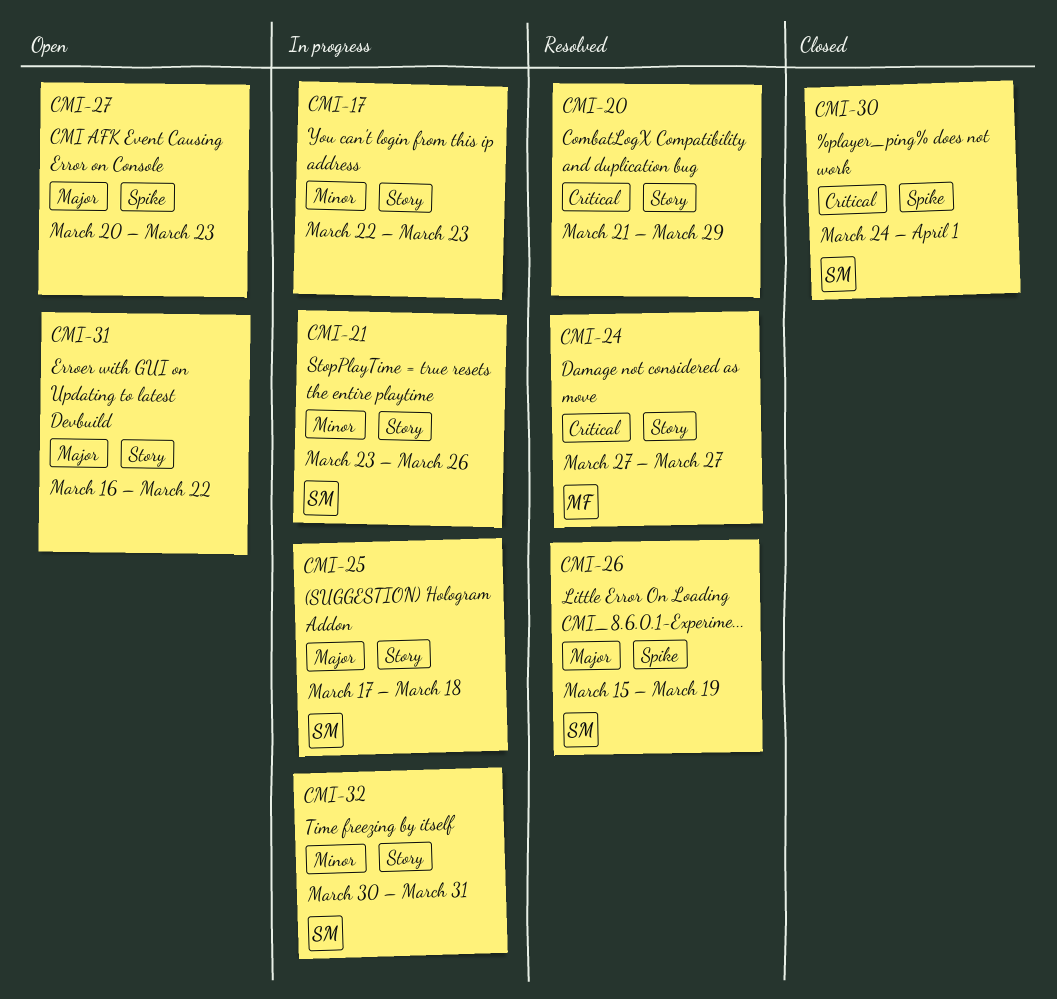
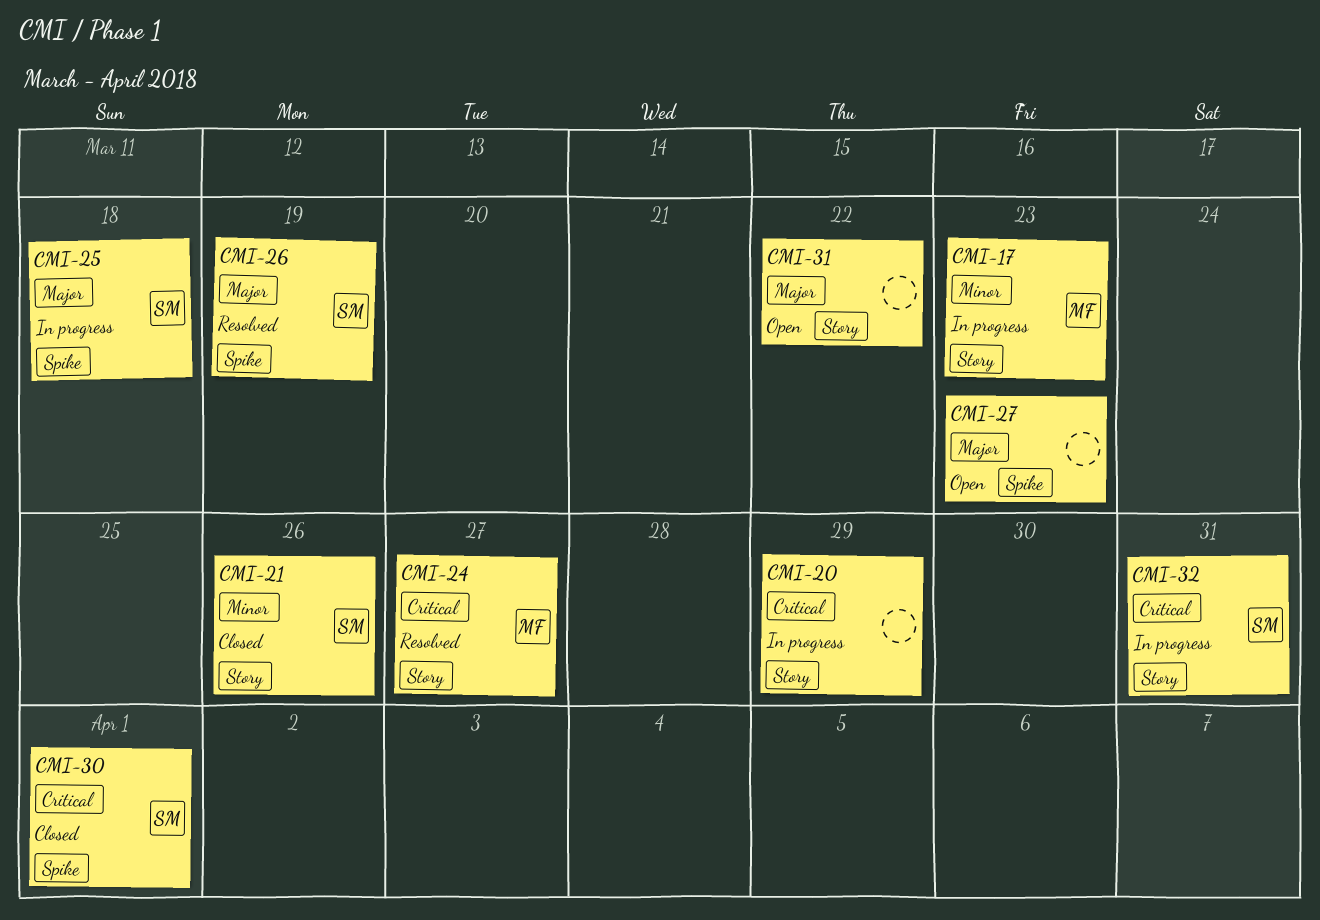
CMI-17, owner: none -> MF
CMI-20, status: Resolved -> In progress
CMI-21, status: In progress -> Closed
CMI-25, label: Story -> Spike
CMI-32, priority: Minor -> Critical

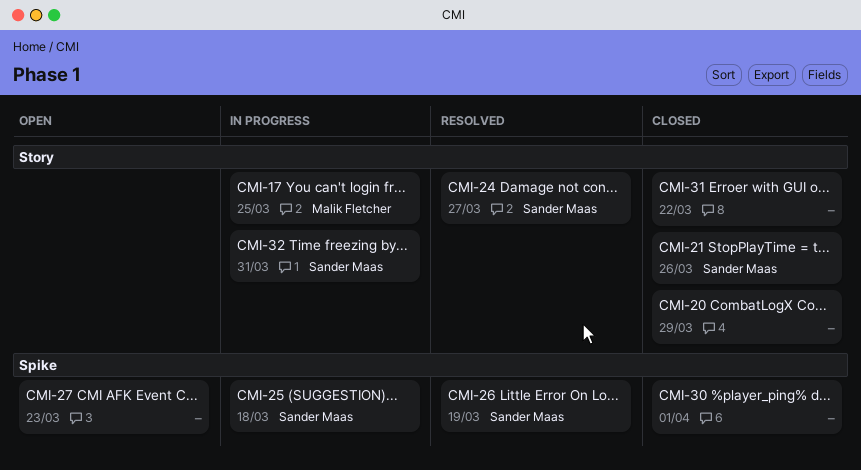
CMI-17, due: Mar 23 -> Mar 25
CMI-20, status: In progress -> Closed
CMI-24, owner: Malik Fletcher -> Sander Maas
CMI-30, owner: Sander Maas -> none
CMI-31, status: Open -> Closed

